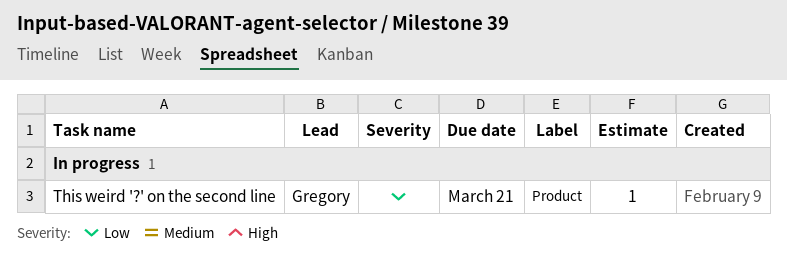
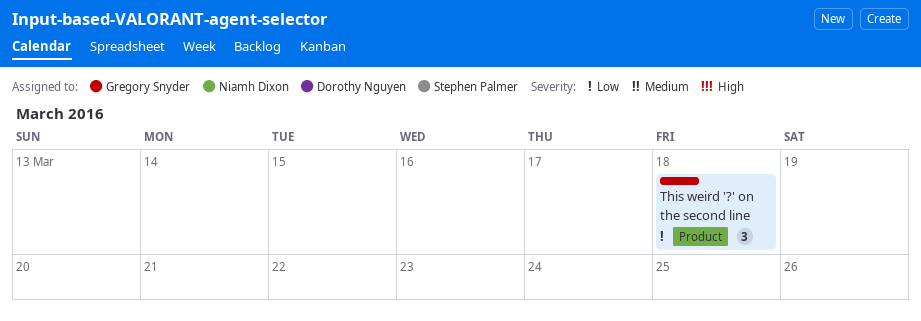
This weird '?' on the second line, estimate: 1 -> 3
This weird '?' on the second line, due: Mar 21 -> Mar 18

